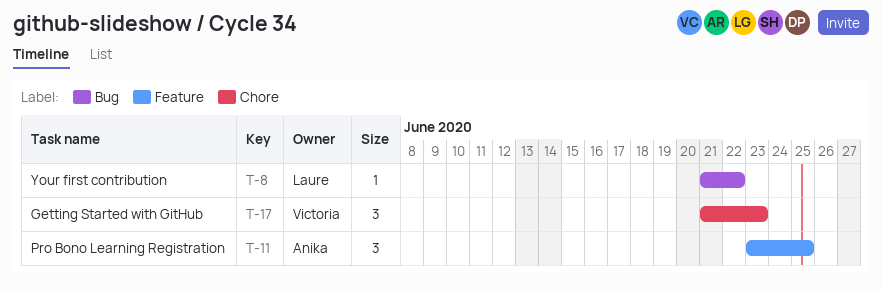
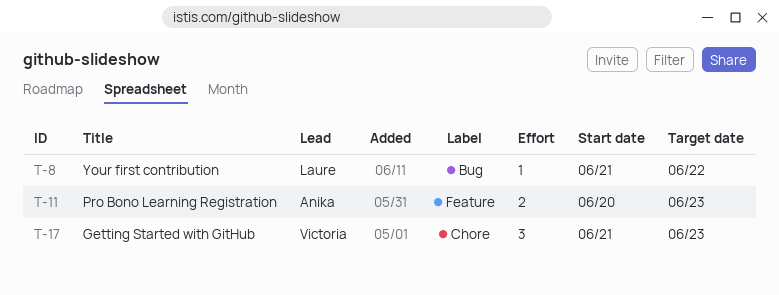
T-11, estimate: 3 -> 2
T-11, start: Jun 23 -> Jun 20
T-11, due: Jun 25 -> Jun 23

